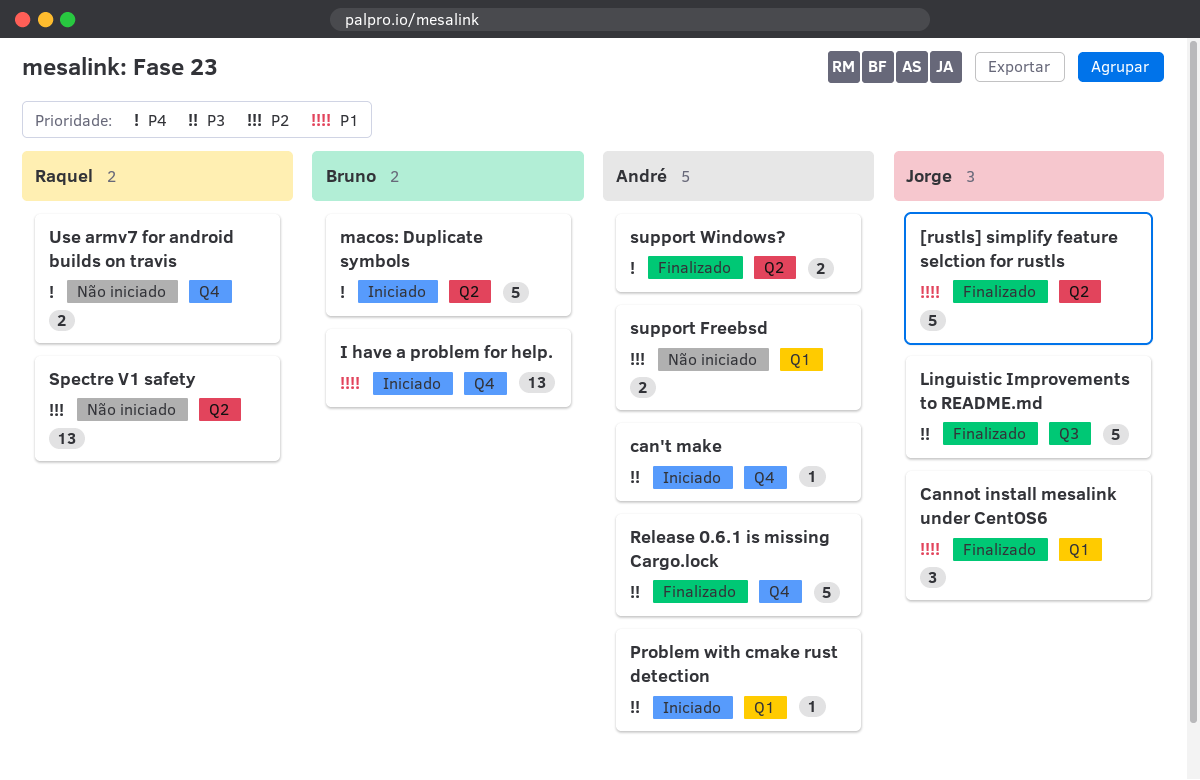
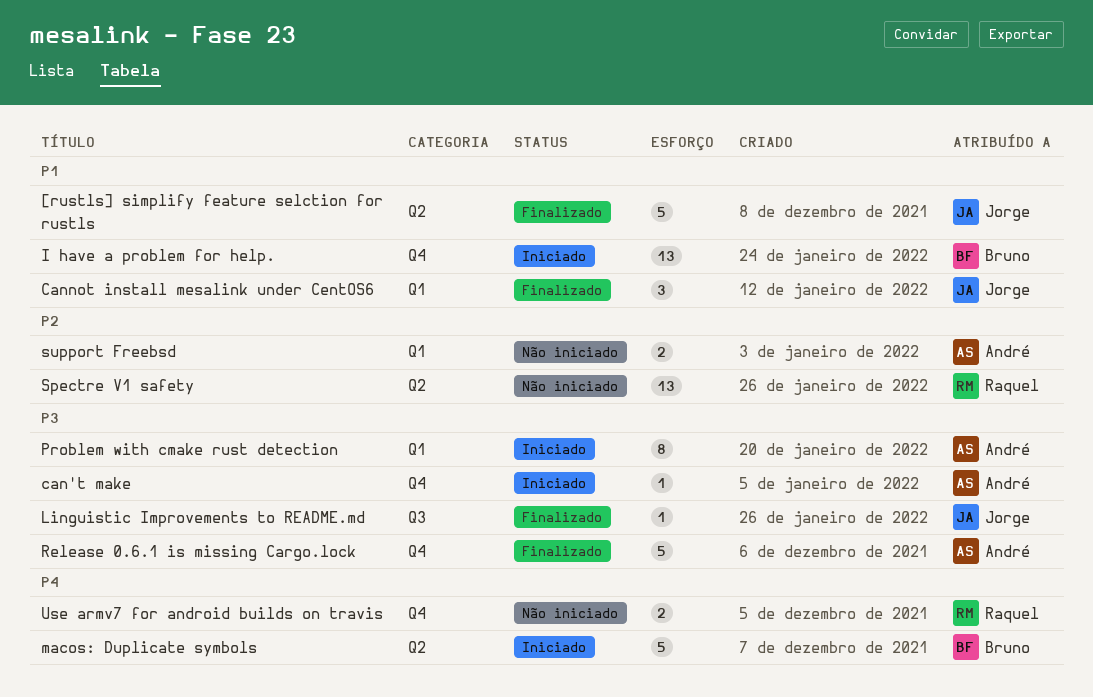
Linguistic Improvements to README.md, estimate: 5 -> 1
Problem with cmake rust detection, estimate: 1 -> 8
support Windows?: present -> none

